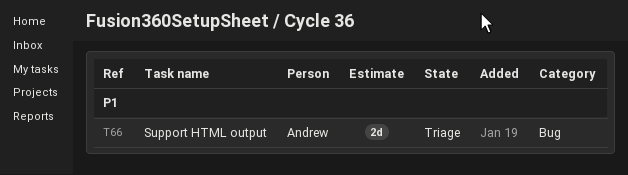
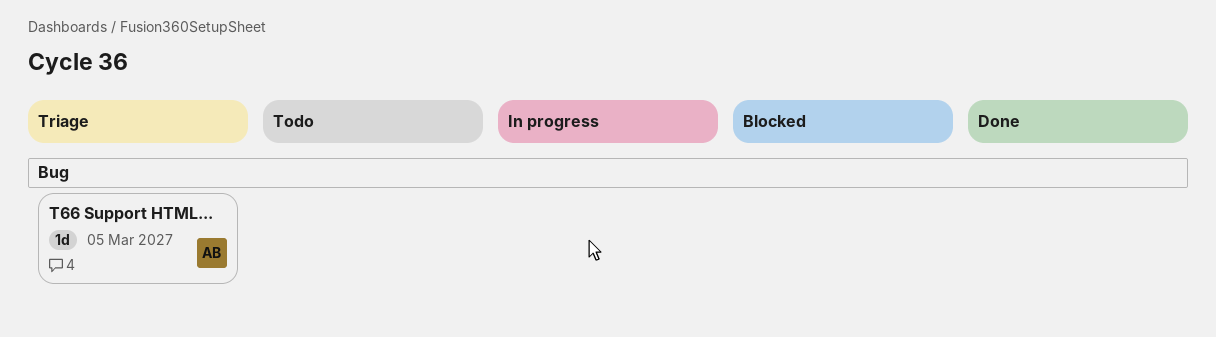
T66, estimate: 2d -> 1d

